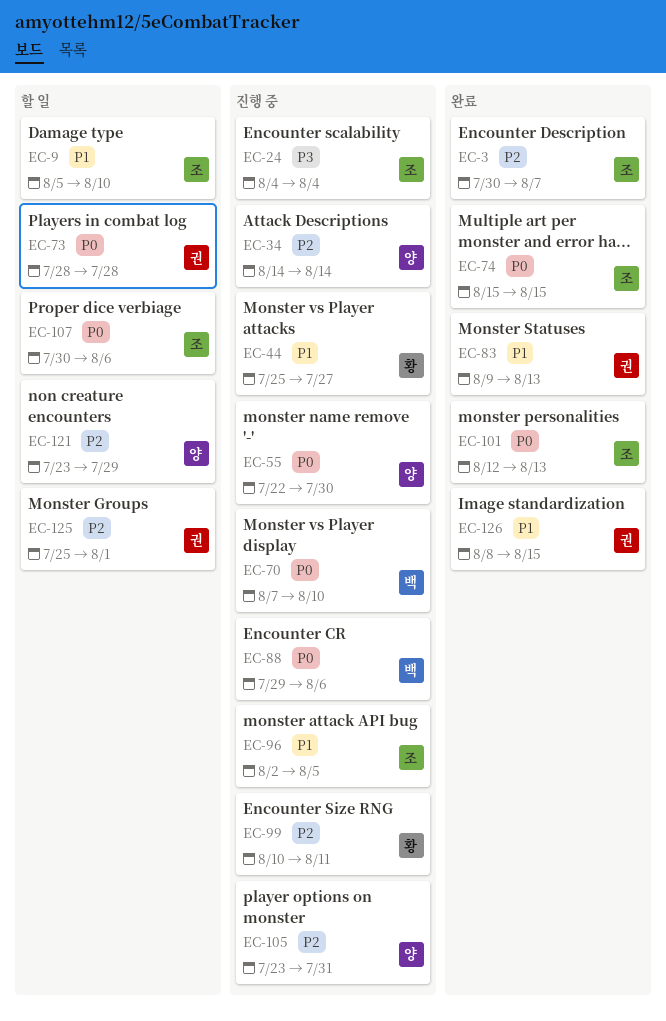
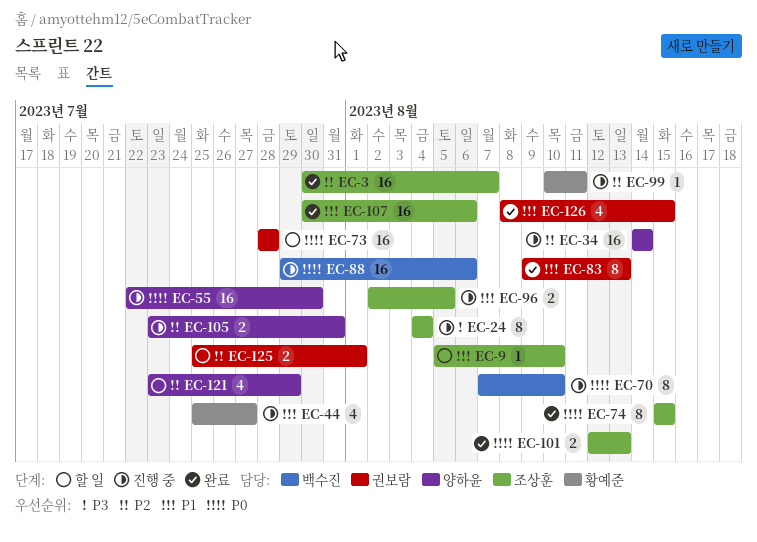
EC-107, status: 할 일 -> 완료
EC-107, priority: P0 -> P1

